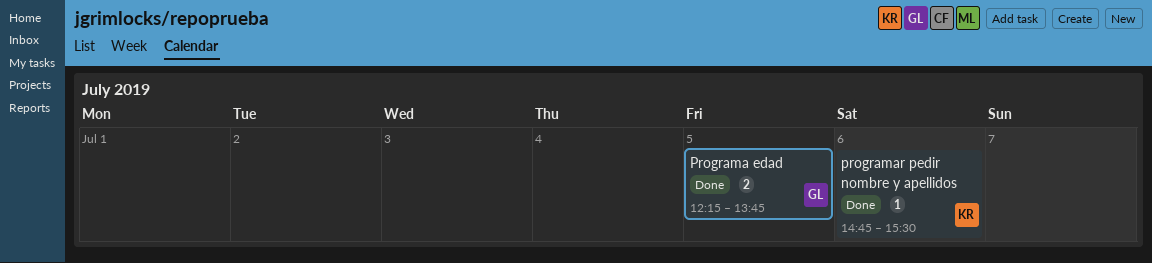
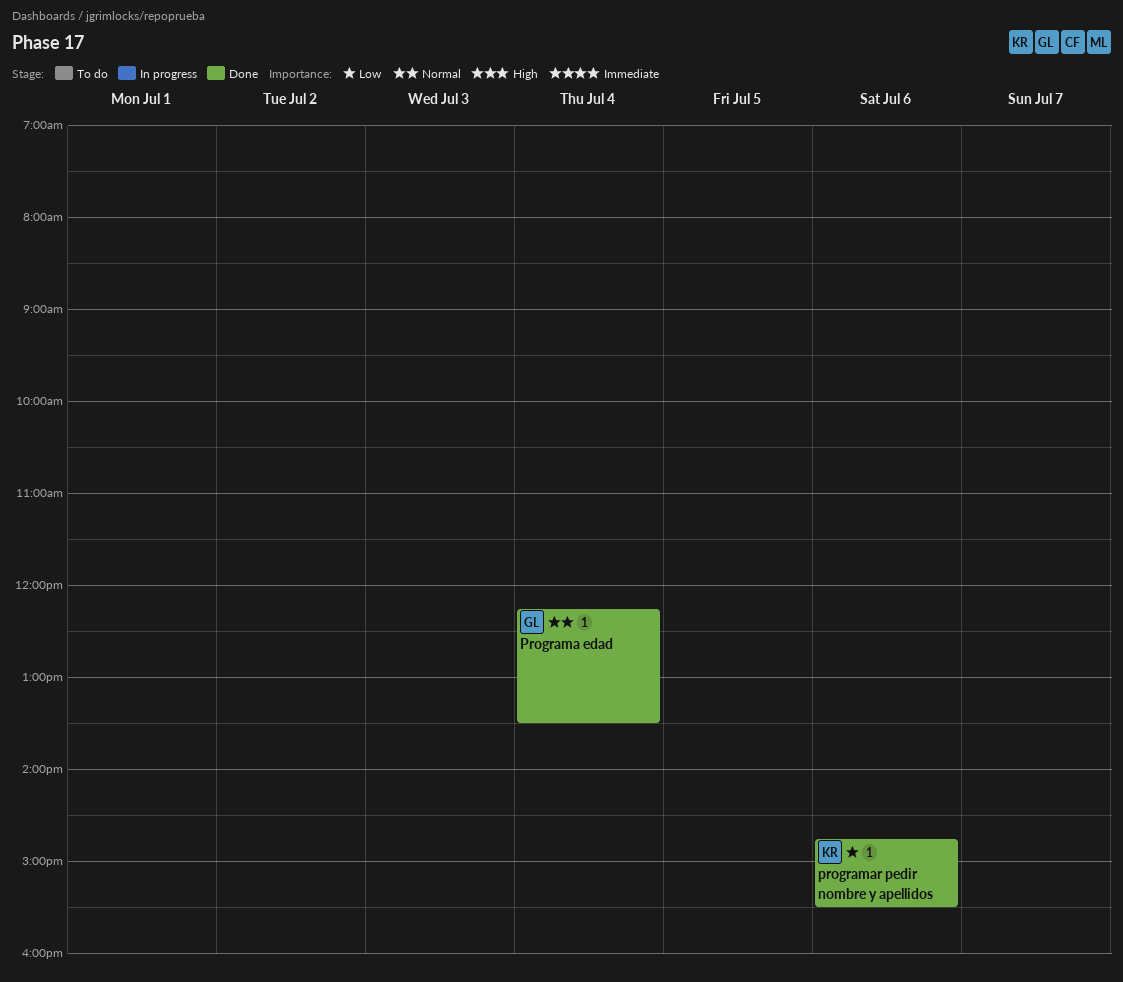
Programa edad, estimate: 2 -> 1
Programa edad, day: Jul 5 -> Jul 4
Programa edad, ends: 13:45 -> 13:30

